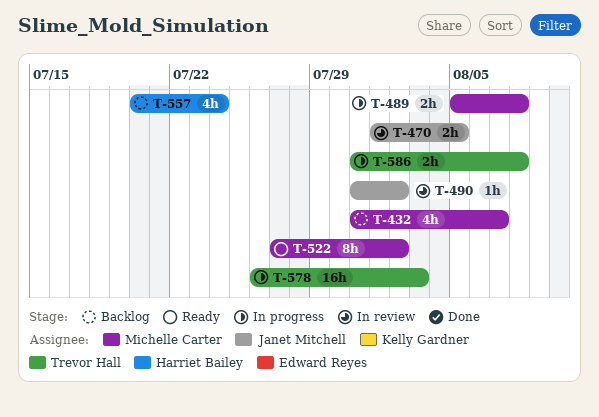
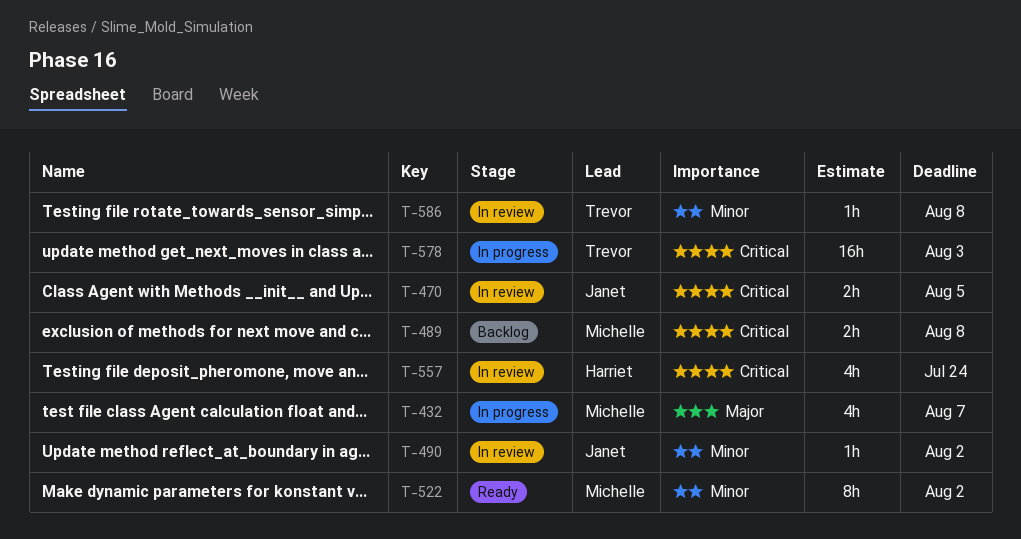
T-432, status: Backlog -> In progress
T-489, status: In progress -> Backlog
T-557, status: Backlog -> In review
T-586, status: In progress -> In review
T-586, estimate: 2h -> 1h

